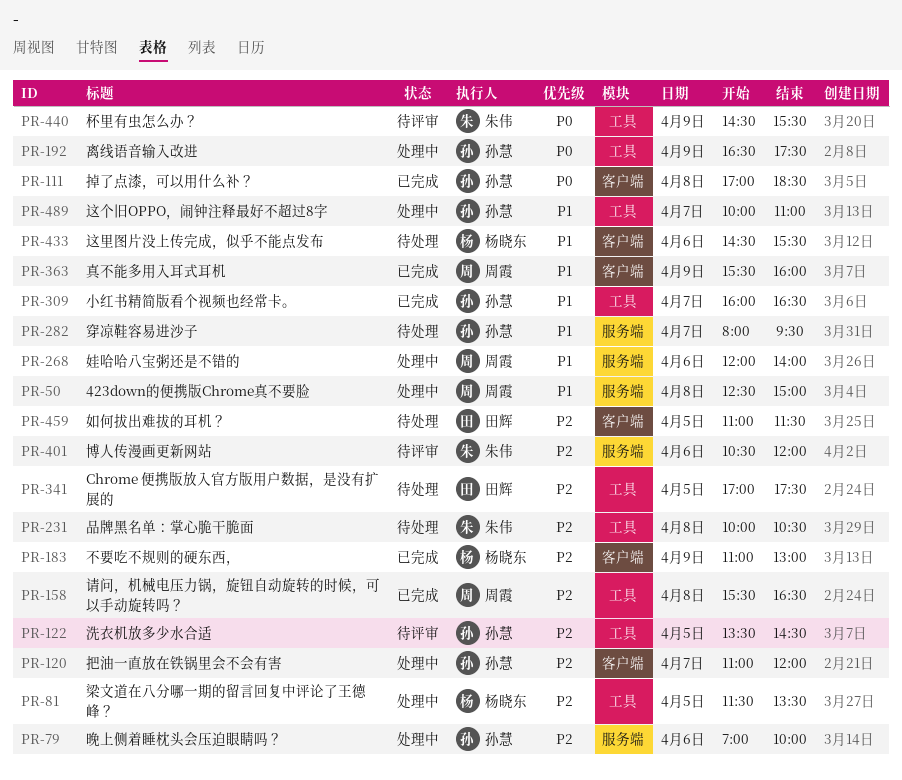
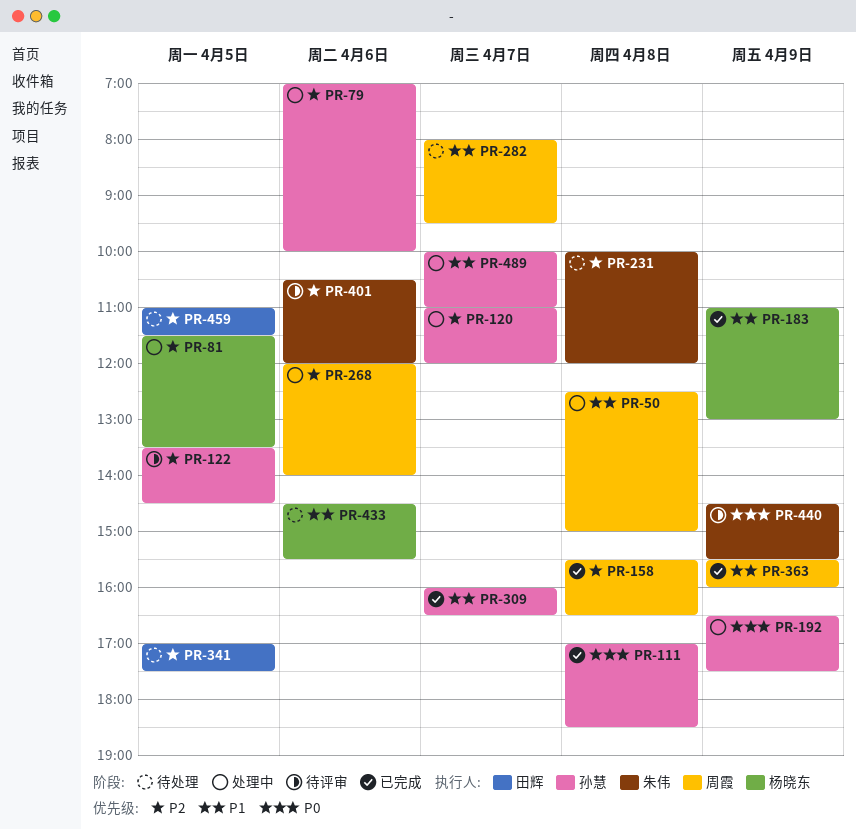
PR-183, priority: P2 -> P1
PR-231, ends: 10:30 -> 12:00
PR-268, priority: P1 -> P2
PR-282, owner: 孙慧 -> 周霞

